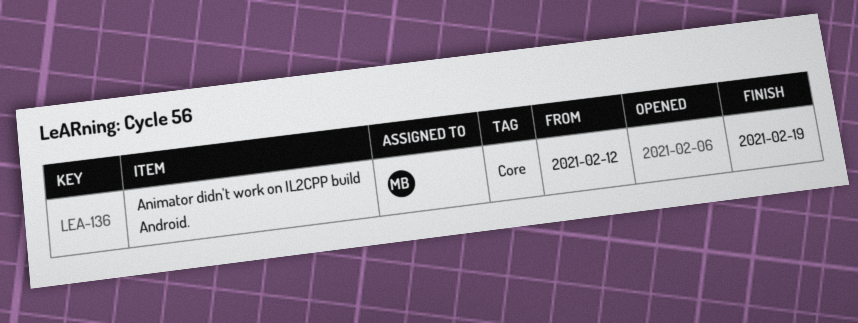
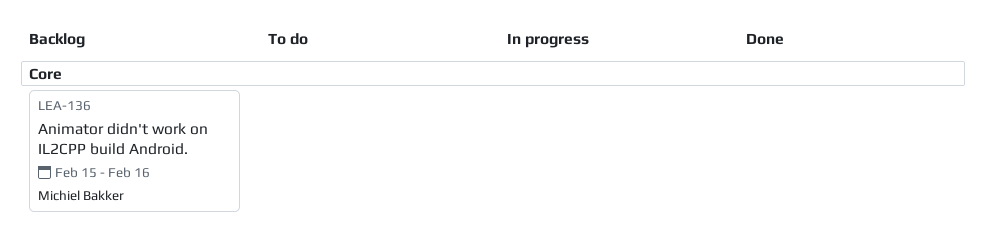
LEA-136, start: Feb 12 -> Feb 15
LEA-136, due: Feb 19 -> Feb 16

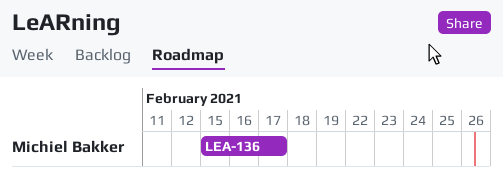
LEA-136, due: Feb 16 -> Feb 17

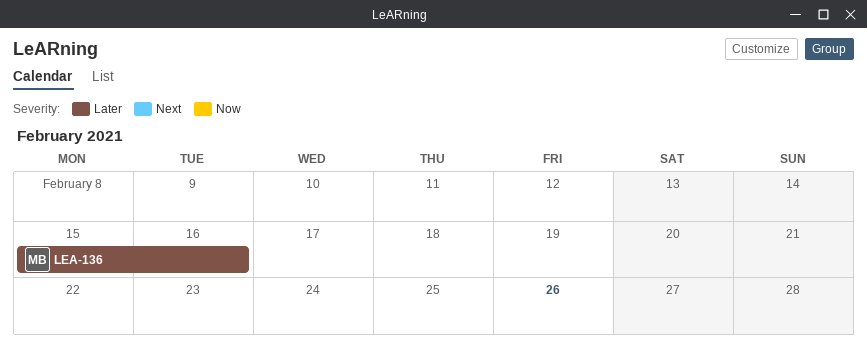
LEA-136, due: Feb 17 -> Feb 16

